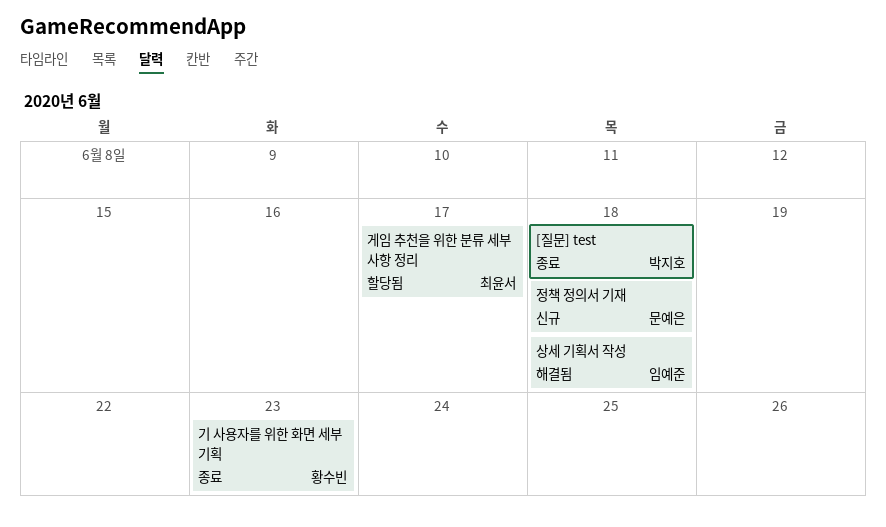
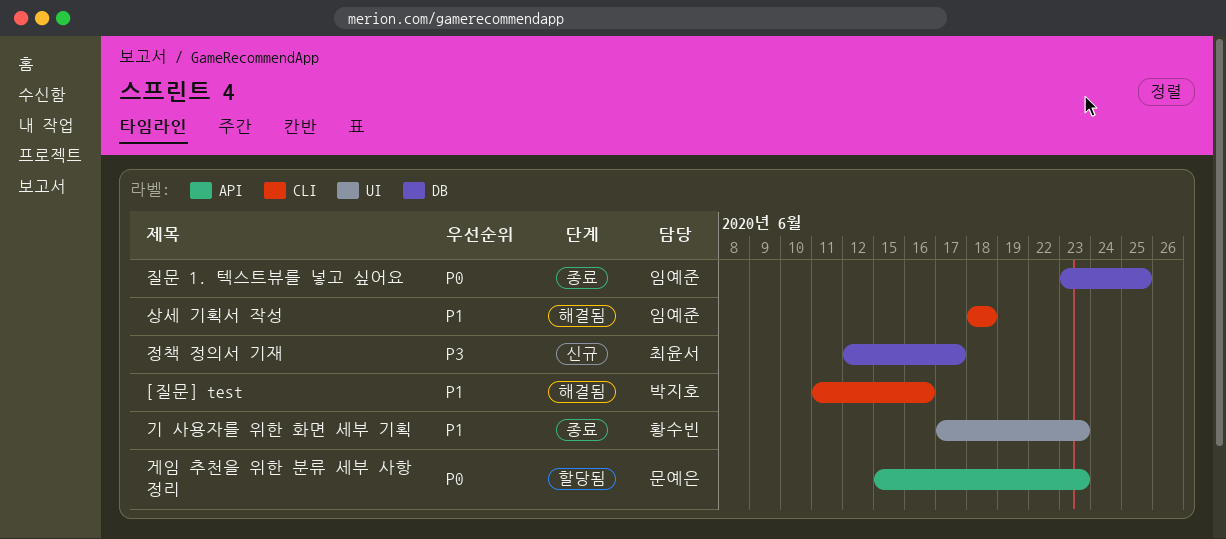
[질문] test, status: 종료 -> 해결됨
[질문] test, due: Jun 18 -> Jun 16
게임 추천을 위한 분류 세부 사항 정리, owner: 최윤서 -> 문예은
게임 추천을 위한 분류 세부 사항 정리, due: Jun 17 -> Jun 23
정책 정의서 기재, owner: 문예은 -> 최윤서
정책 정의서 기재, due: Jun 18 -> Jun 17
질문 1. 텍스트뷰를 넣고 싶어요: none -> present

